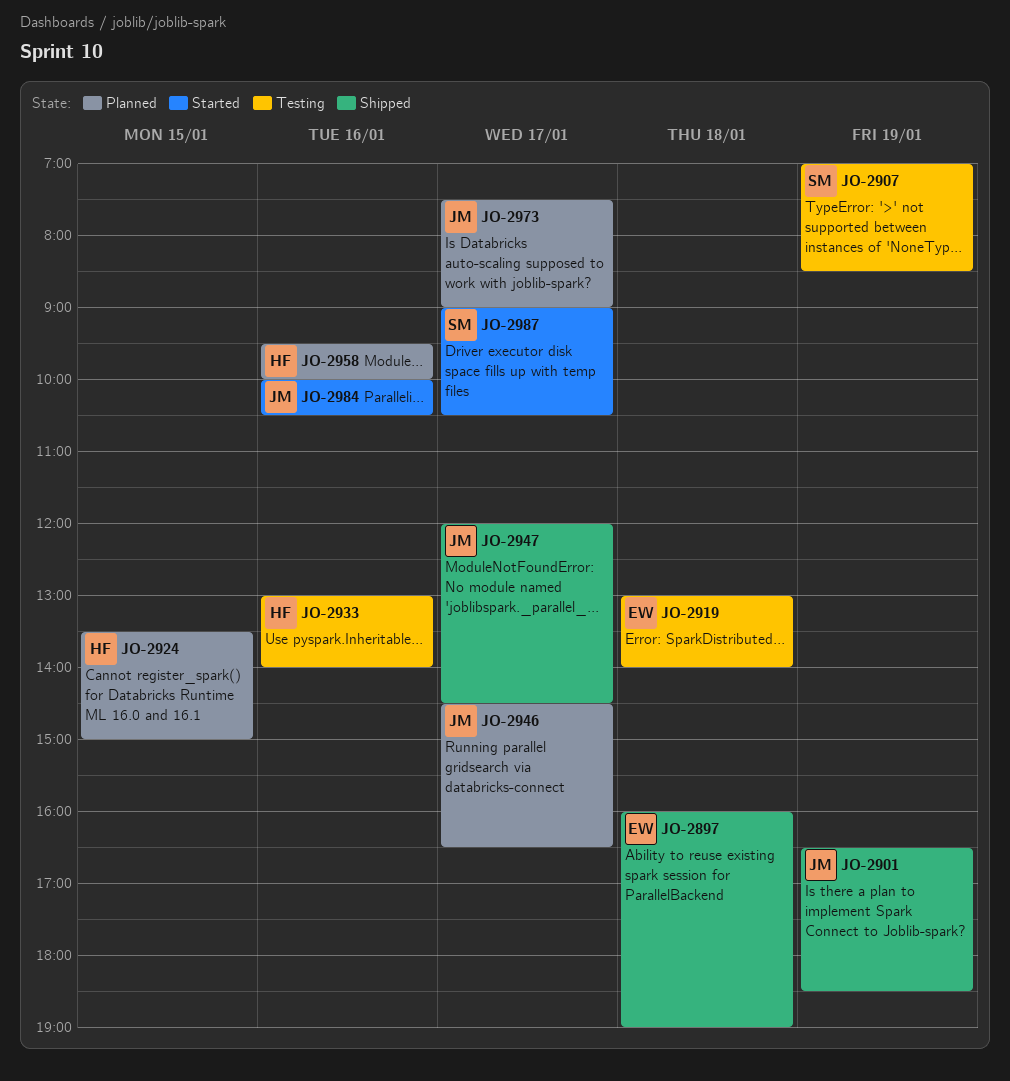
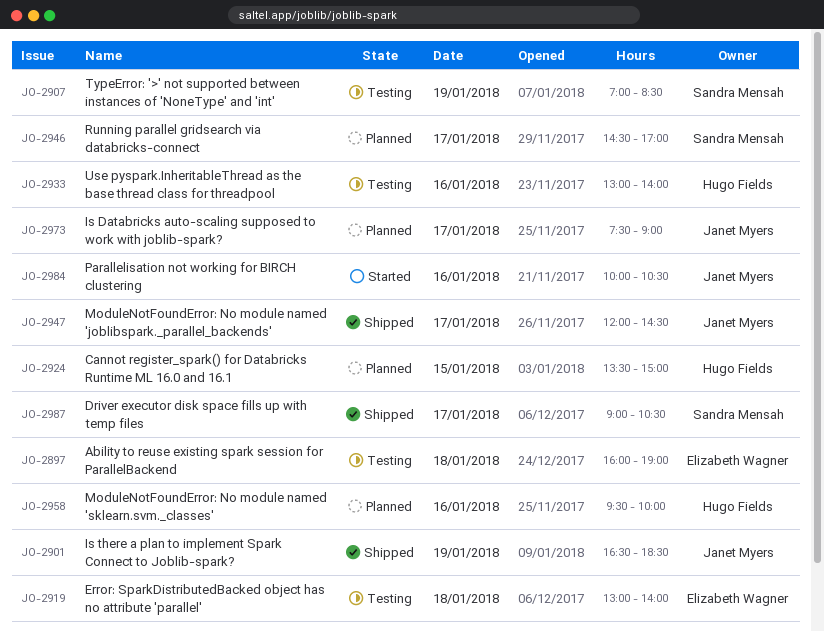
JO-2897, status: Shipped -> Testing
JO-2946, owner: Janet Myers -> Sandra Mensah
JO-2946, ends: 16:30 -> 17:00
JO-2987, status: Started -> Shipped

